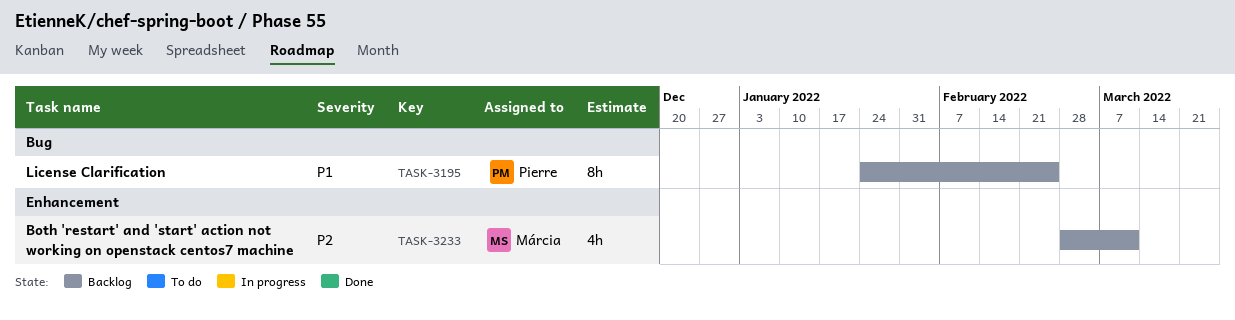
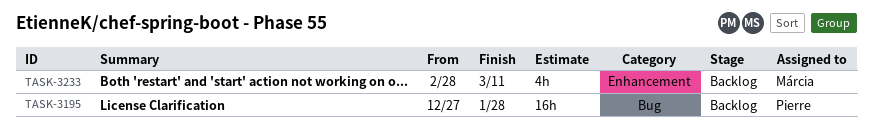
TASK-3195, estimate: 8h -> 16h
TASK-3195, start: Jan 24 -> Dec 27
TASK-3195, due: Feb 25 -> Jan 28

